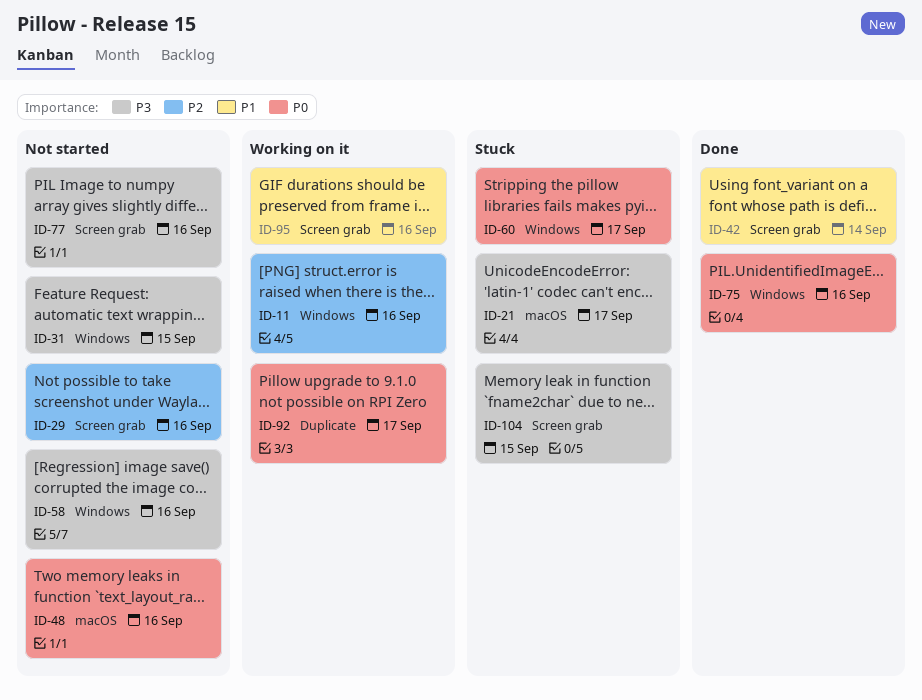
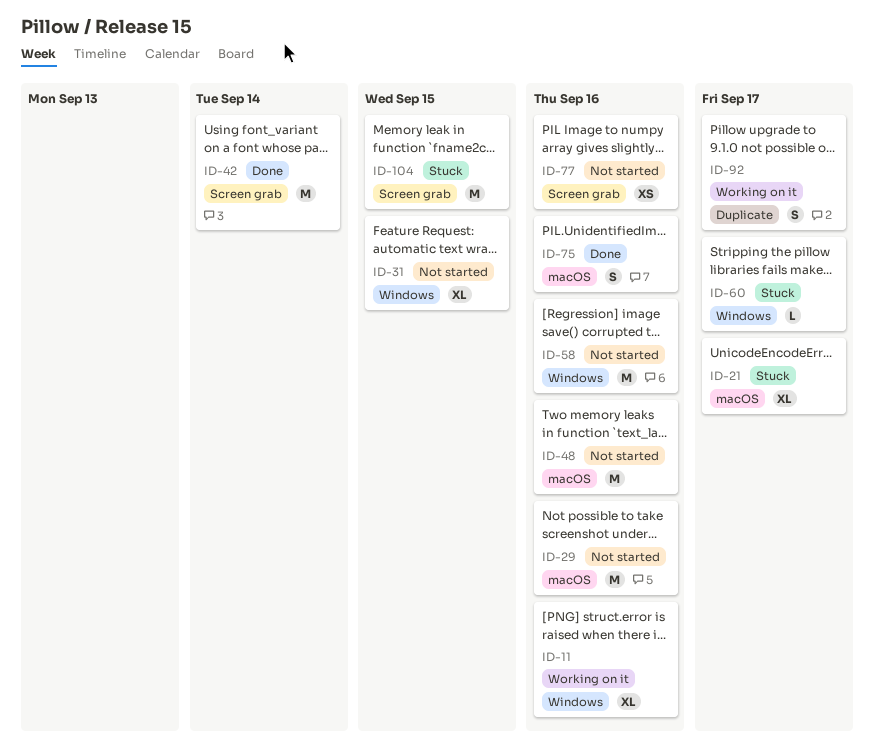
ID-29, label: Screen grab -> macOS
ID-75, label: Windows -> macOS
ID-95: present -> none

